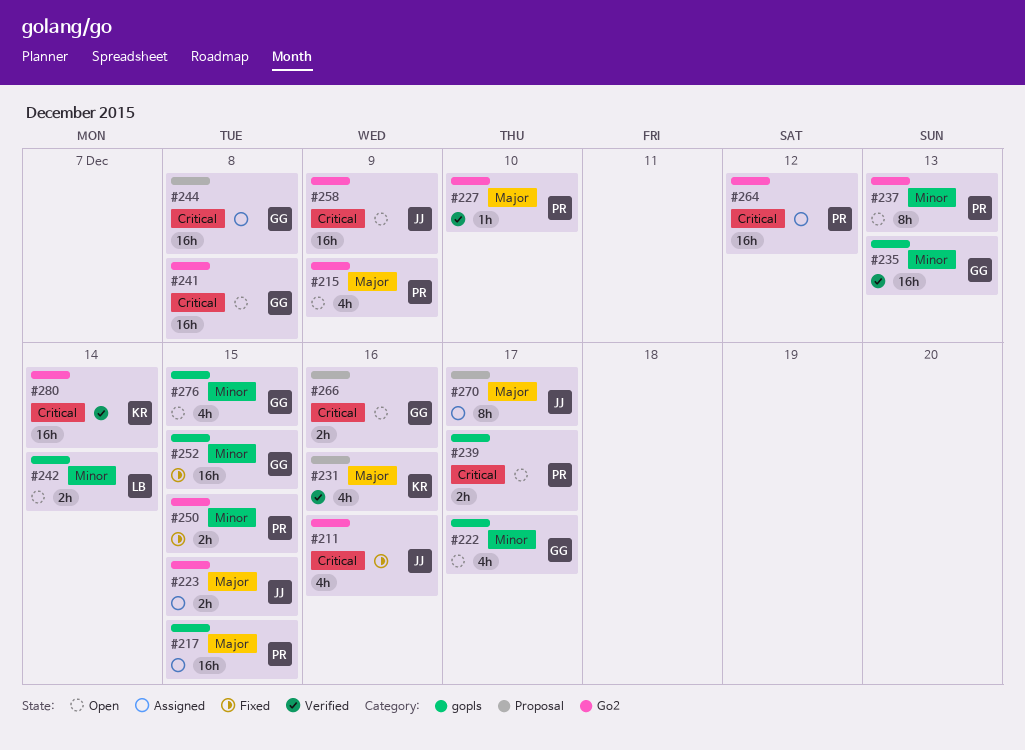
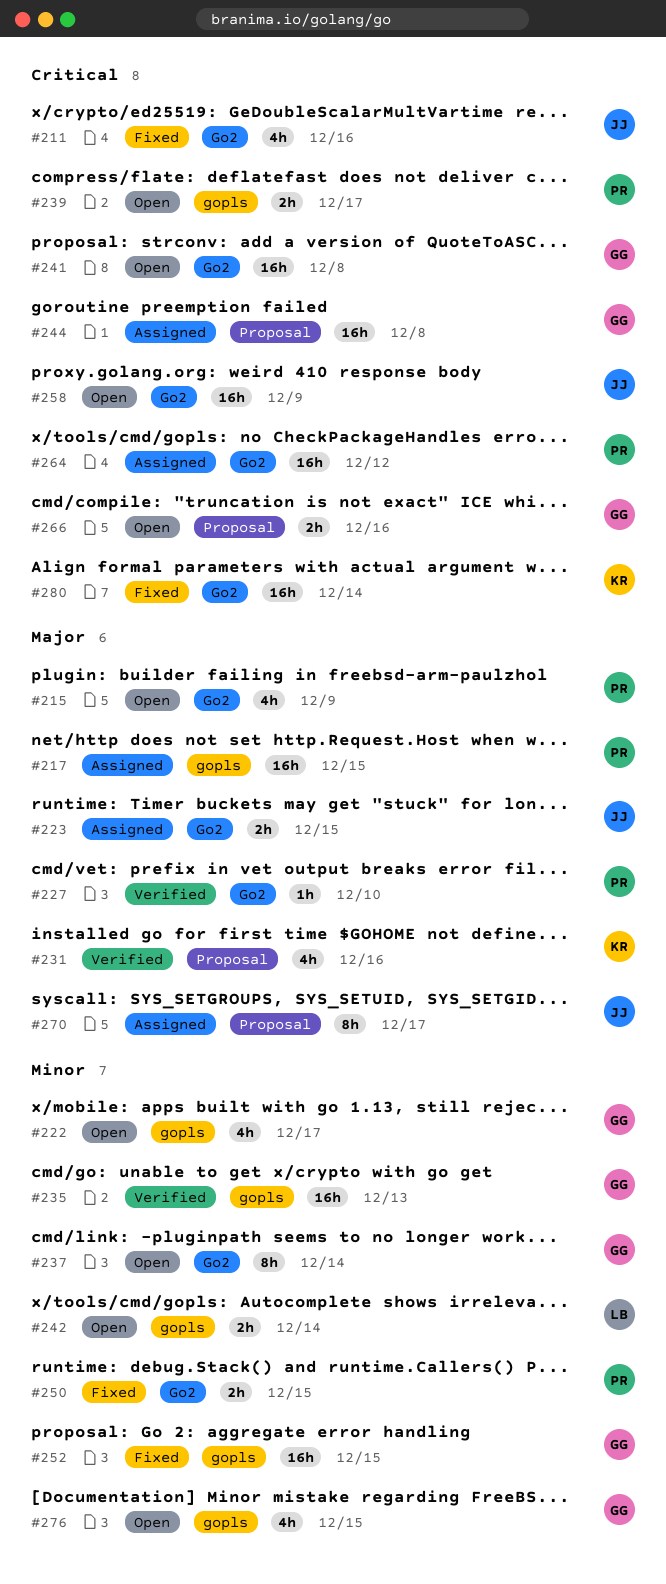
#237, owner: PR -> GG
#237, due: Dec 13 -> Dec 14
#280, status: Verified -> Fixed

